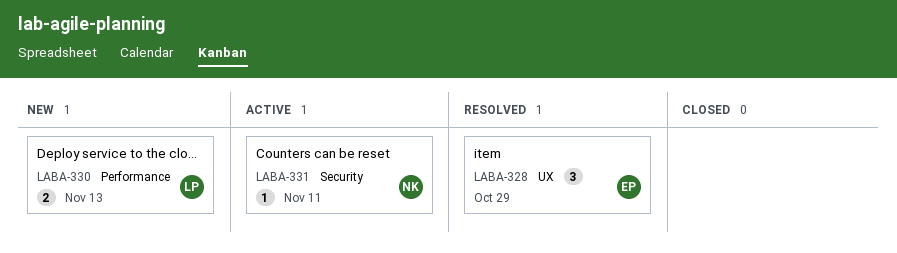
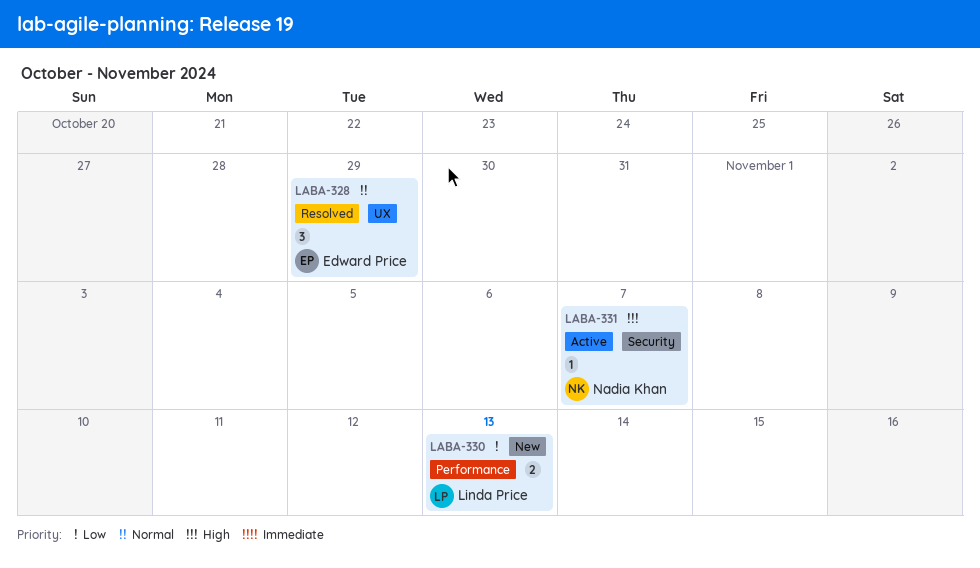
LABA-331, due: Nov 11 -> Nov 7

